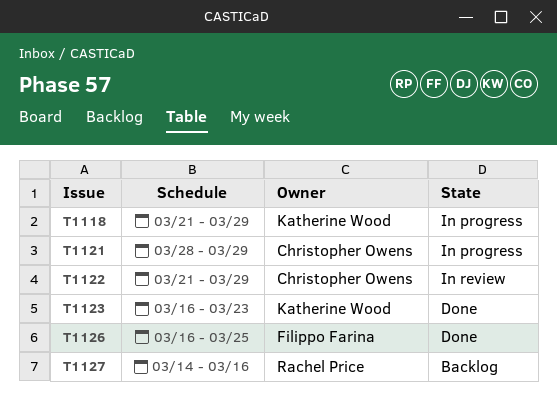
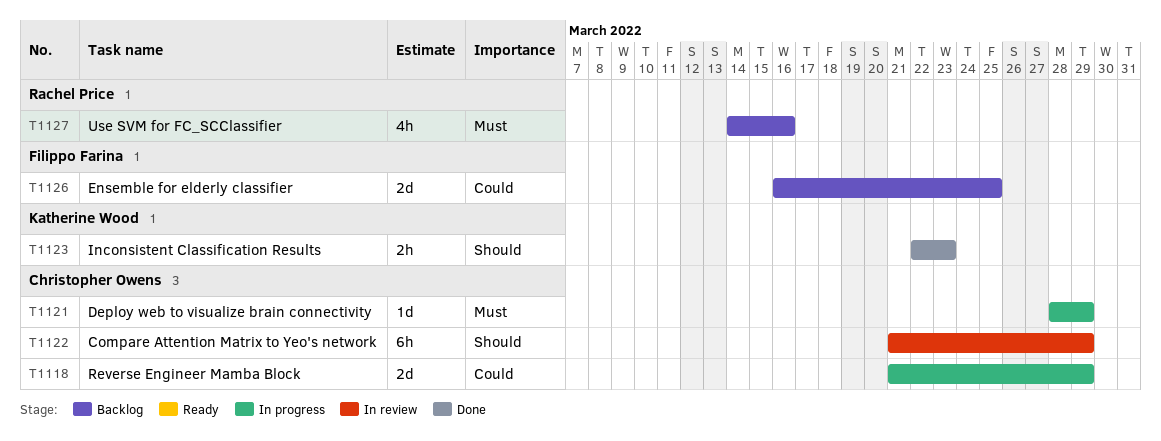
T1118, owner: Katherine Wood -> Christopher Owens
T1123, start: Mar 16 -> Mar 22
T1126, status: Done -> Backlog

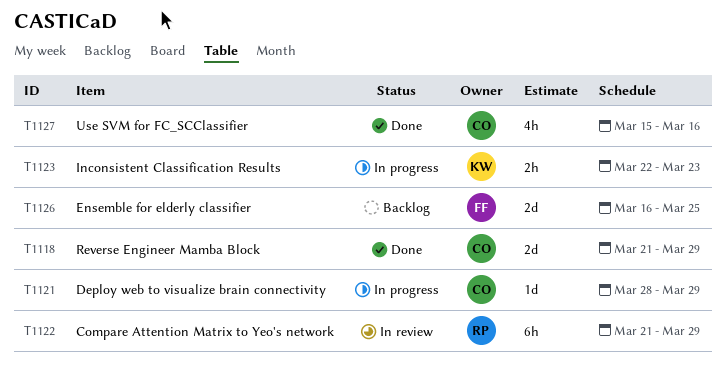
T1118, status: In progress -> Done
T1122, owner: Christopher Owens -> Rachel Price
T1123, status: Done -> In progress
T1127, status: Backlog -> Done
T1127, owner: Rachel Price -> Christopher Owens
T1127, start: Mar 14 -> Mar 15

